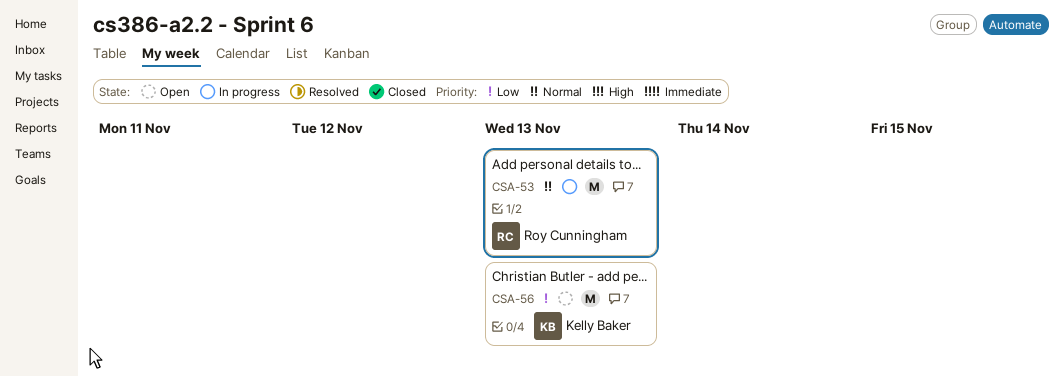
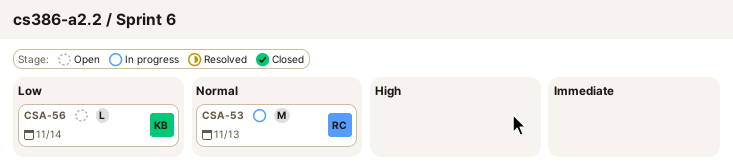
CSA-56, estimate: M -> L
CSA-56, due: Nov 13 -> Nov 14

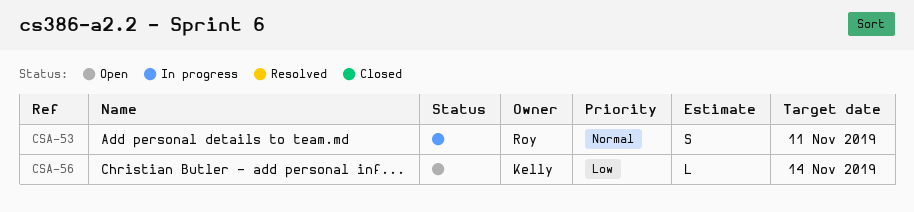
CSA-53, estimate: M -> S
CSA-53, due: Nov 13 -> Nov 11

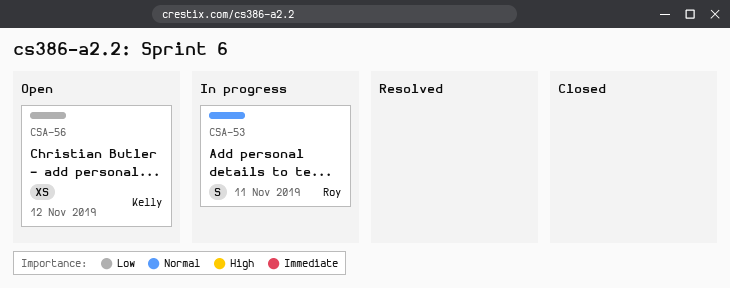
CSA-56, estimate: L -> XS
CSA-56, due: Nov 14 -> Nov 12

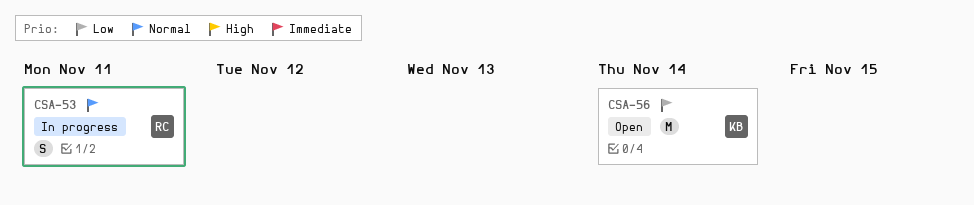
CSA-56, estimate: XS -> M
CSA-56, due: Nov 12 -> Nov 14

